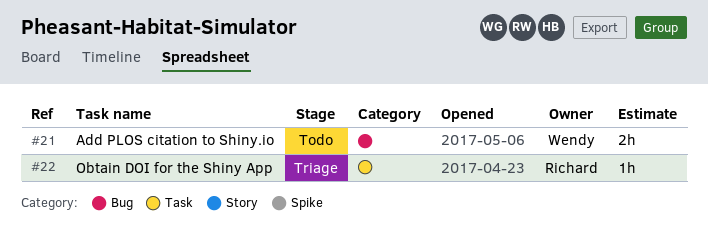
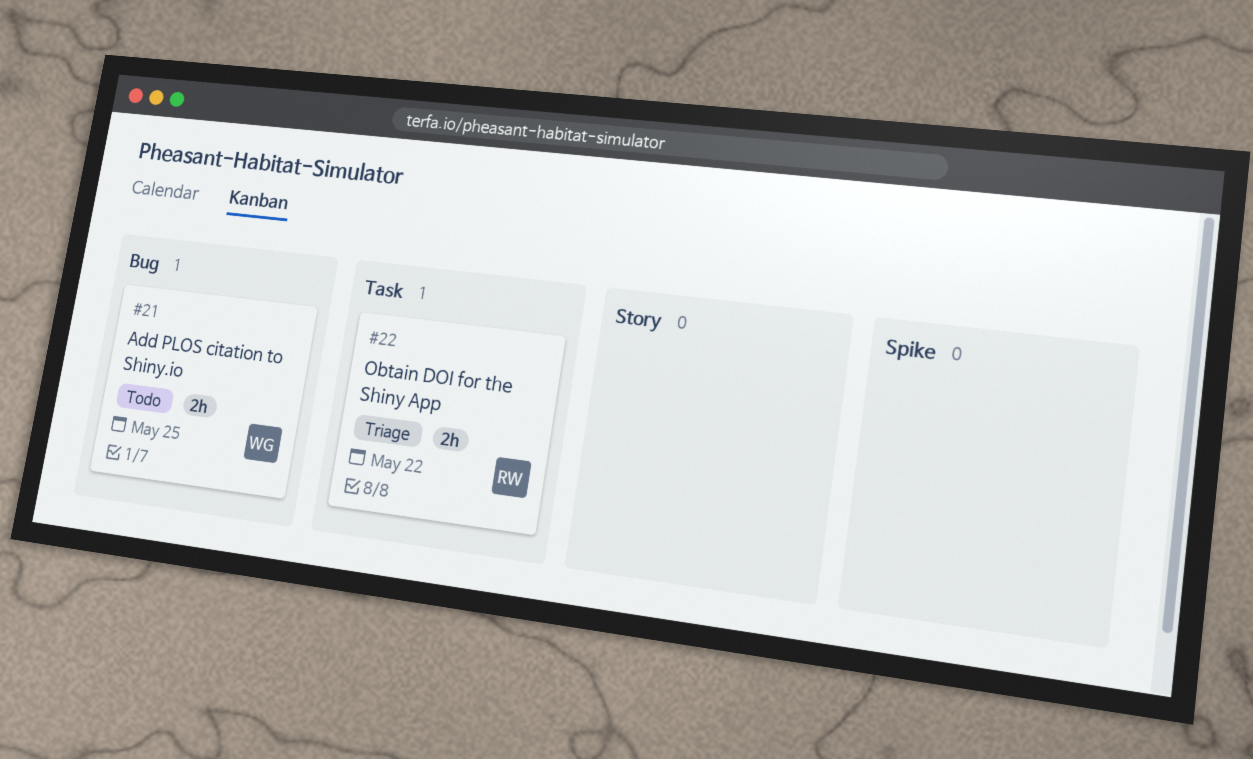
#22, estimate: 1h -> 2h

